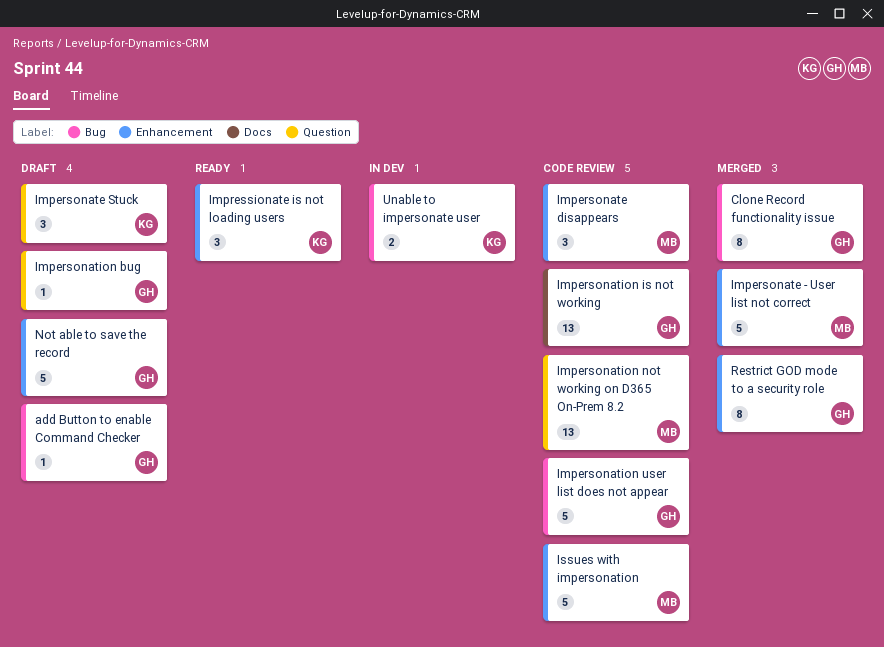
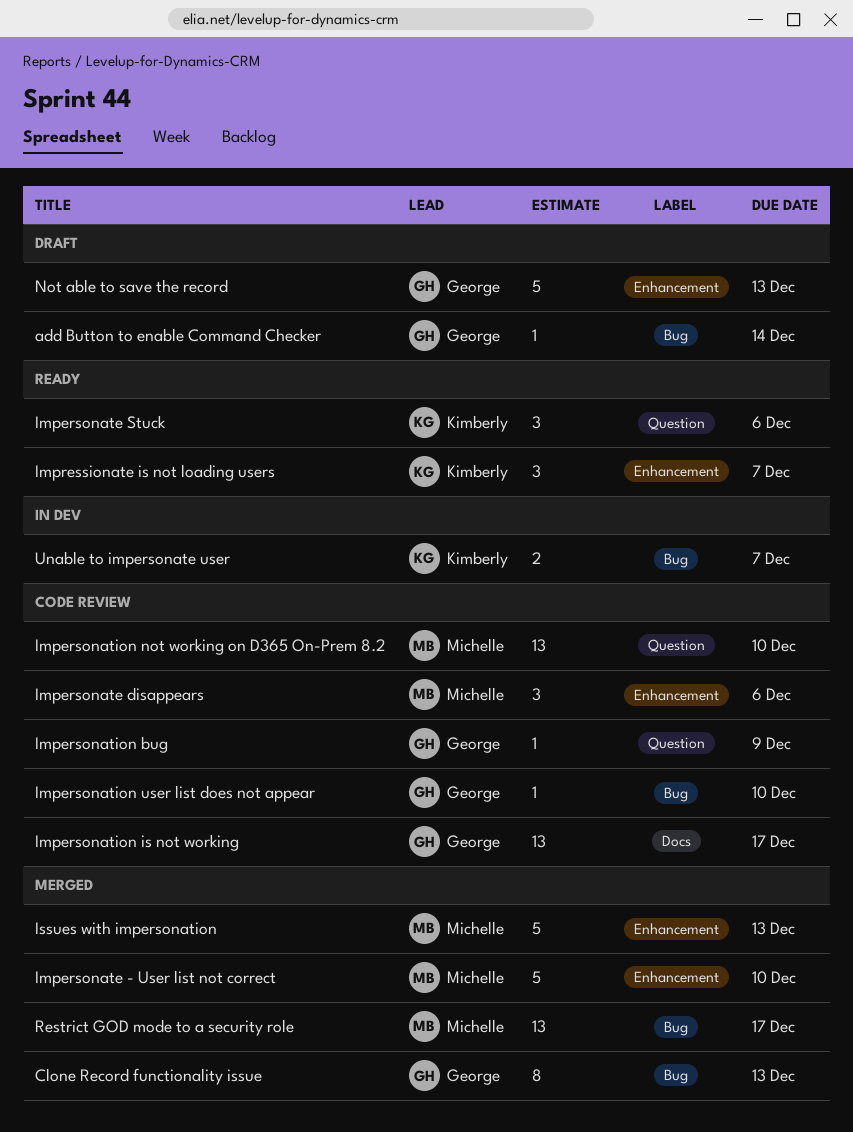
Impersonate Stuck, status: Draft -> Ready
Impersonation bug, status: Draft -> Code review
Impersonation user list does not appear, estimate: 5 -> 1
Issues with impersonation, status: Code review -> Merged
Restrict GOD mode to a security role, owner: George -> Michelle
Restrict GOD mode to a security role, label: Enhancement -> Bug
Restrict GOD mode to a security role, estimate: 8 -> 13

